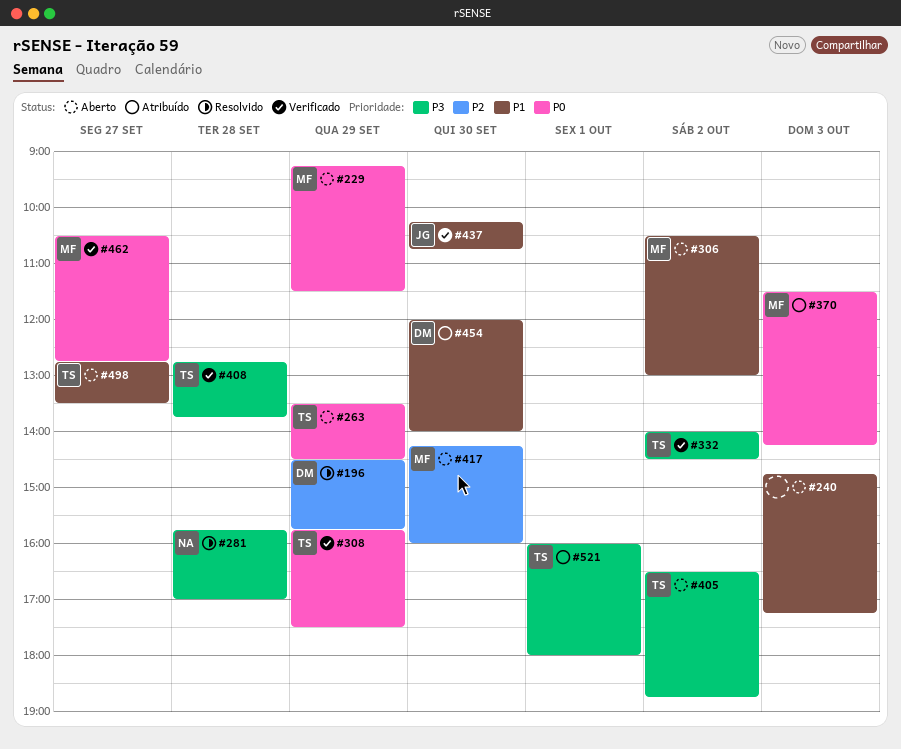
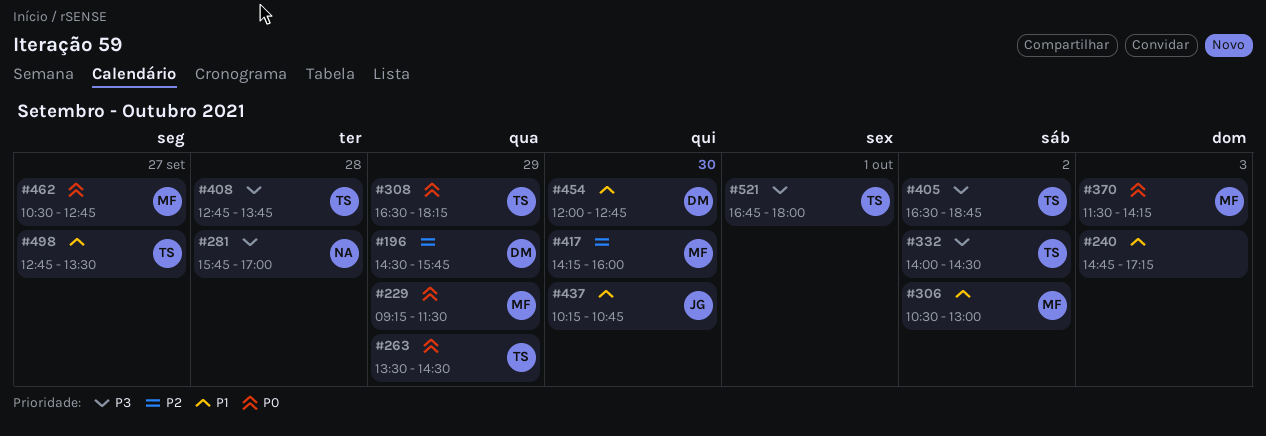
#308, begins: 15:45 -> 16:30
#308, ends: 17:30 -> 18:15
#454, ends: 14:00 -> 12:45
#521, begins: 16:00 -> 16:45

